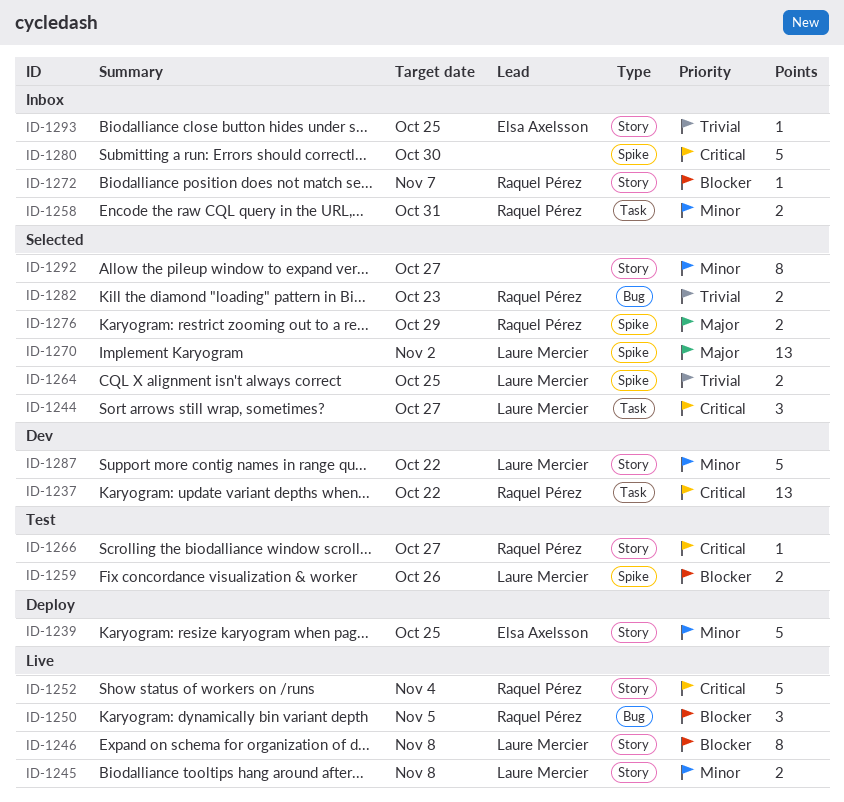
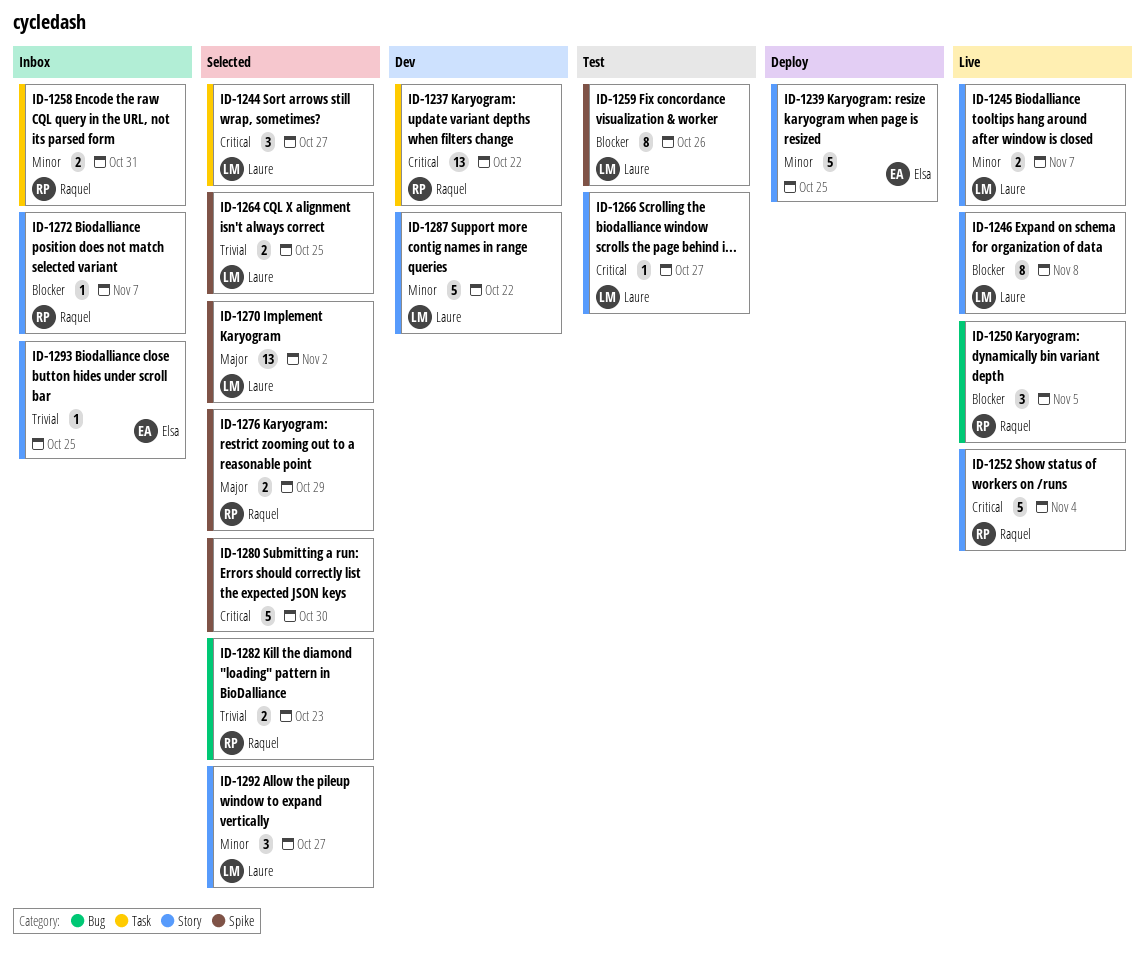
ID-1245, due: Nov 8 -> Nov 7
ID-1259, estimate: 2 -> 8
ID-1266, owner: Raquel Pérez -> Laure Mercier
ID-1280, status: Inbox -> Selected
ID-1292, owner: none -> Laure Mercier
ID-1292, estimate: 8 -> 3

